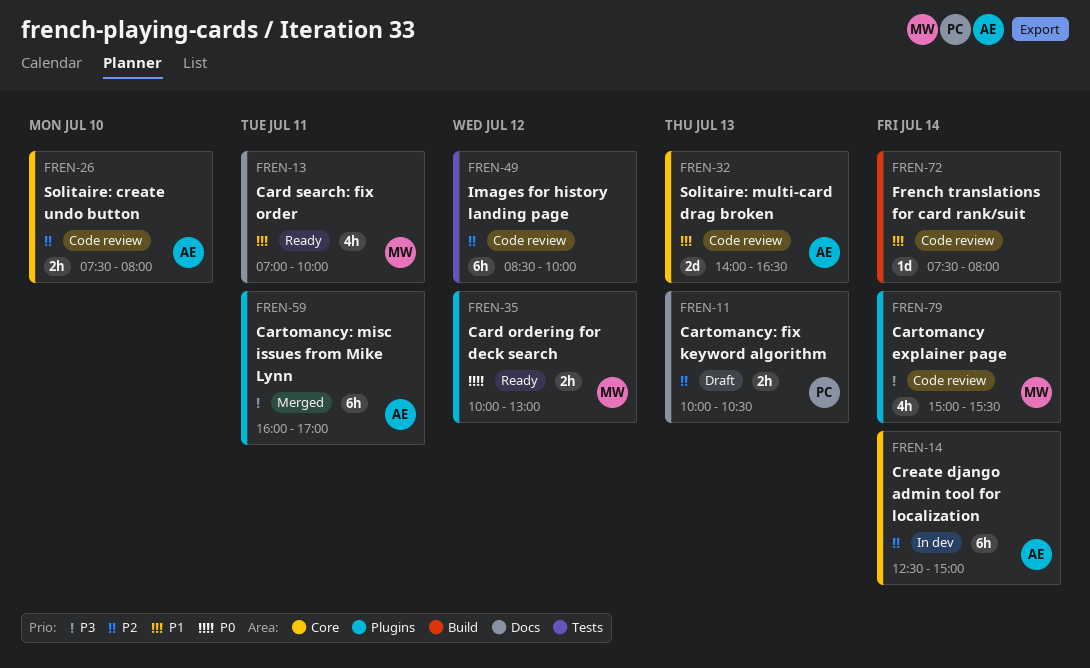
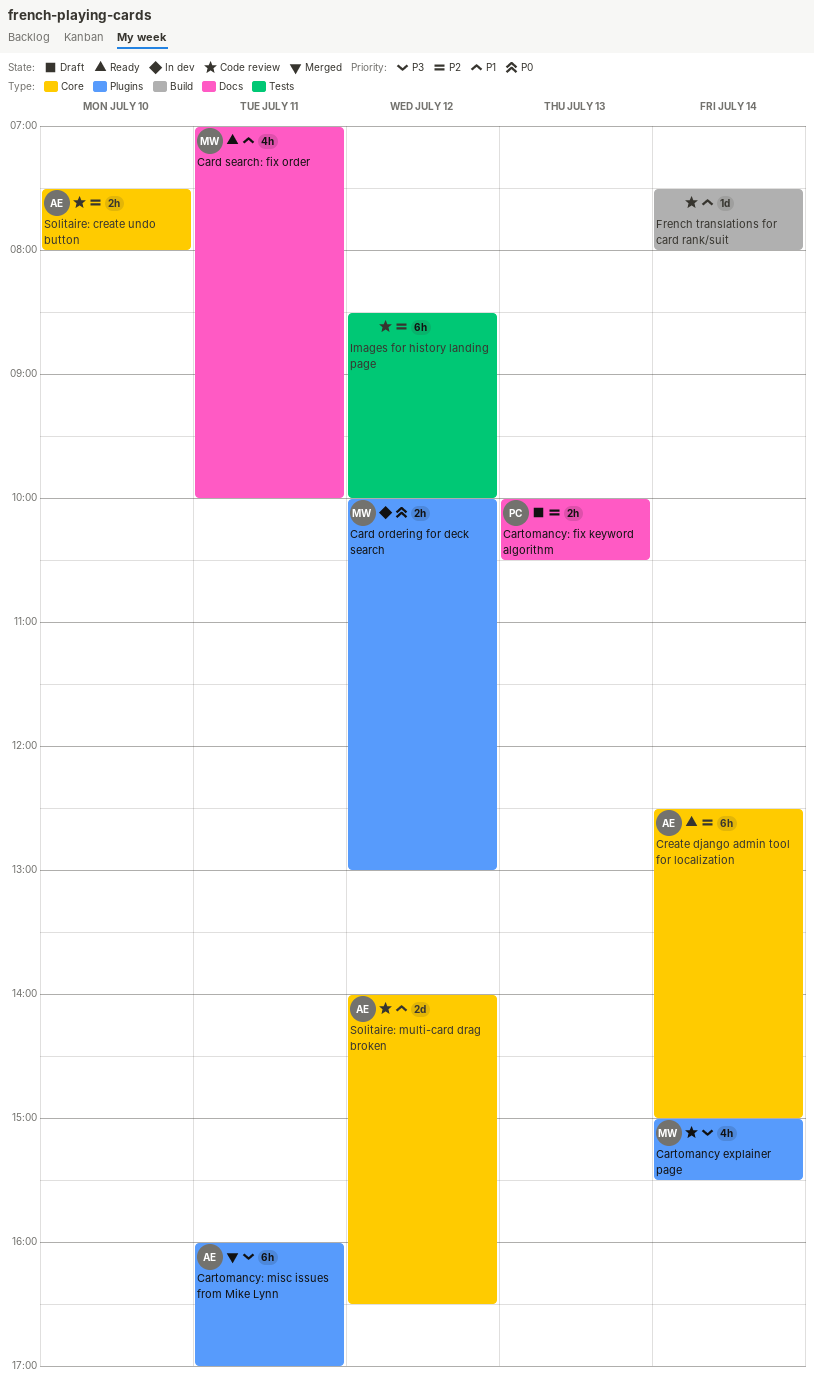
Card ordering for deck search, status: Ready -> In dev
Create django admin tool for localization, status: In dev -> Ready
Solitaire: multi-card drag broken, day: Jul 13 -> Jul 12

